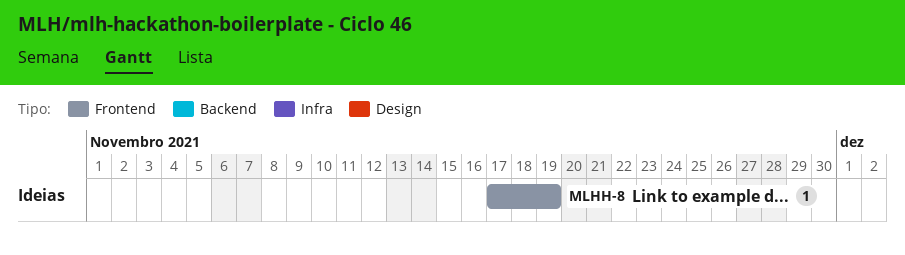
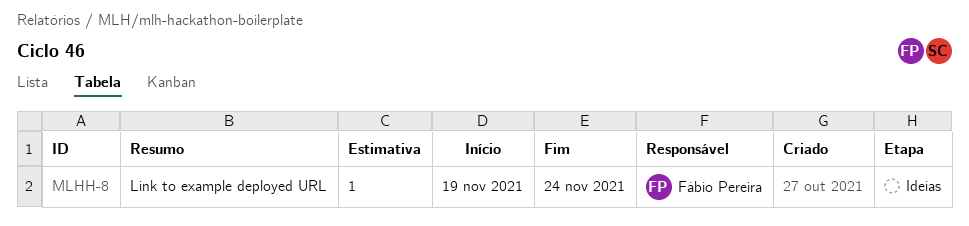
MLHH-8, start: Nov 17 -> Nov 19
MLHH-8, due: Nov 19 -> Nov 24

